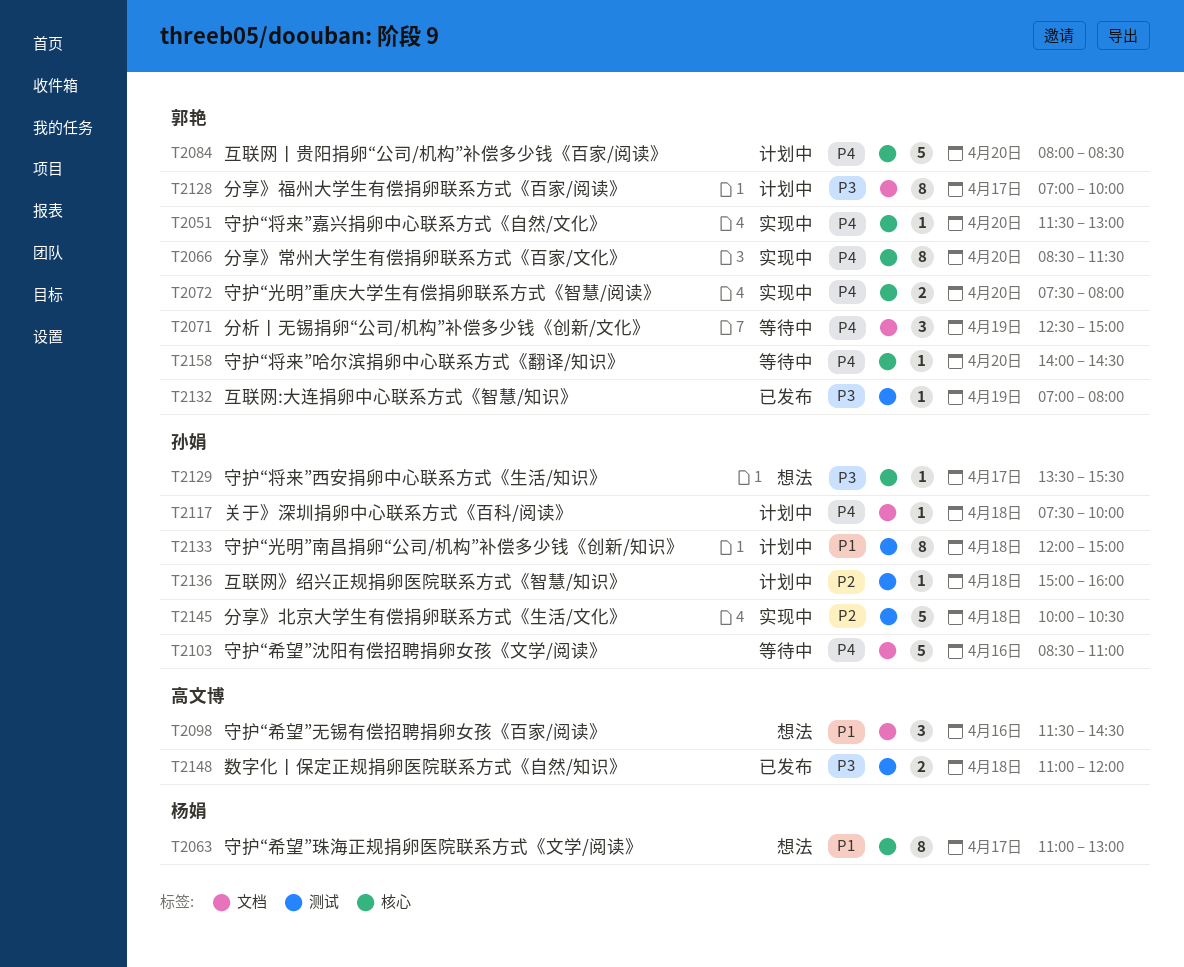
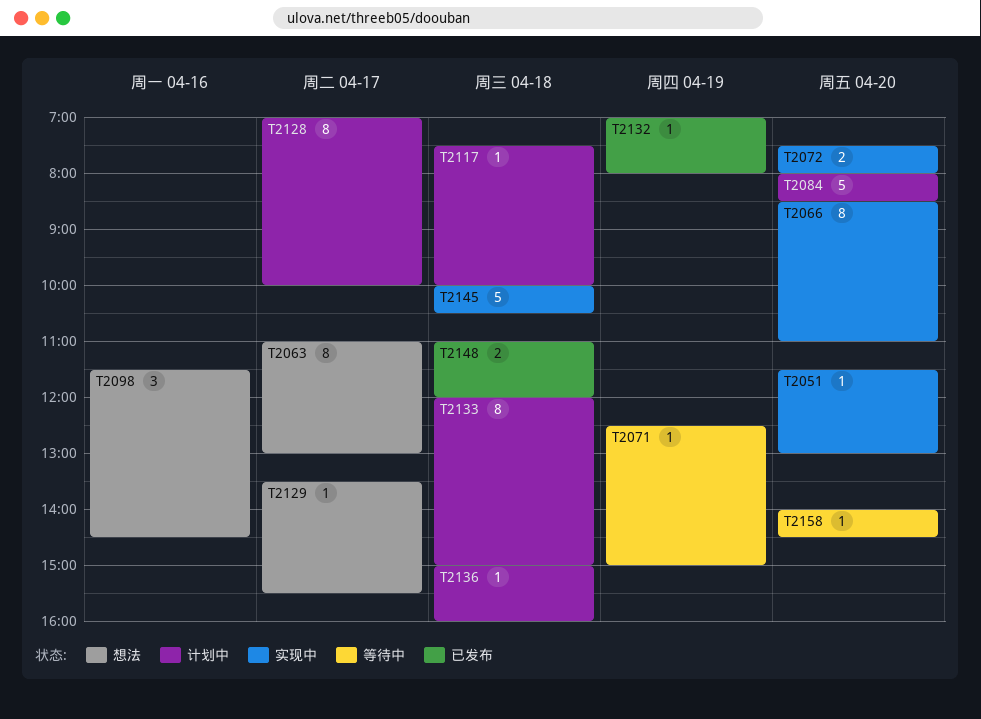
T2066, ends: 11:30 -> 11:00
T2071, estimate: 3 -> 1
T2103: present -> none

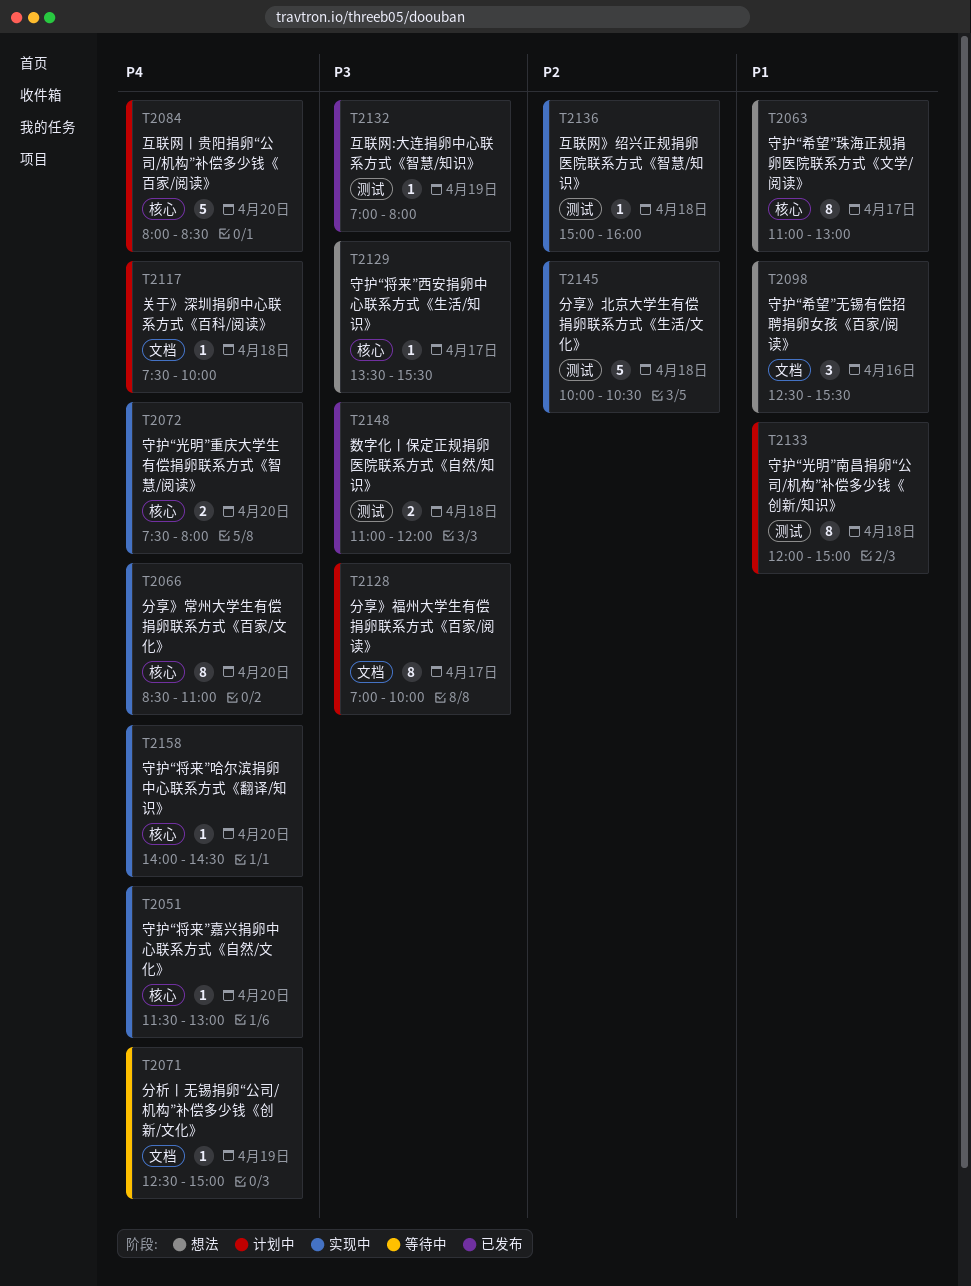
T2098, begins: 11:30 -> 12:30
T2098, ends: 14:30 -> 15:30
T2136, status: 计划中 -> 实现中
T2158, status: 等待中 -> 实现中

